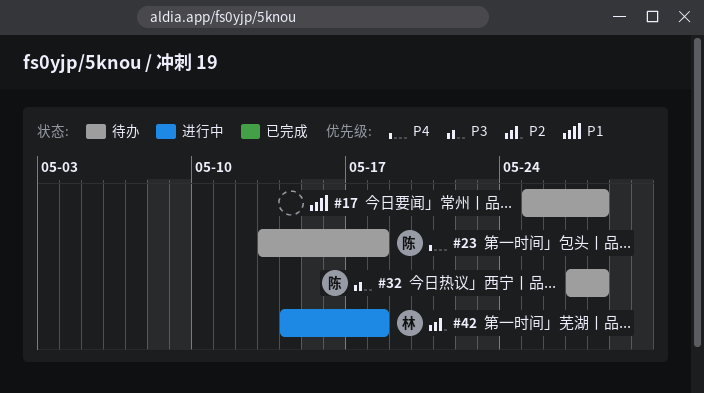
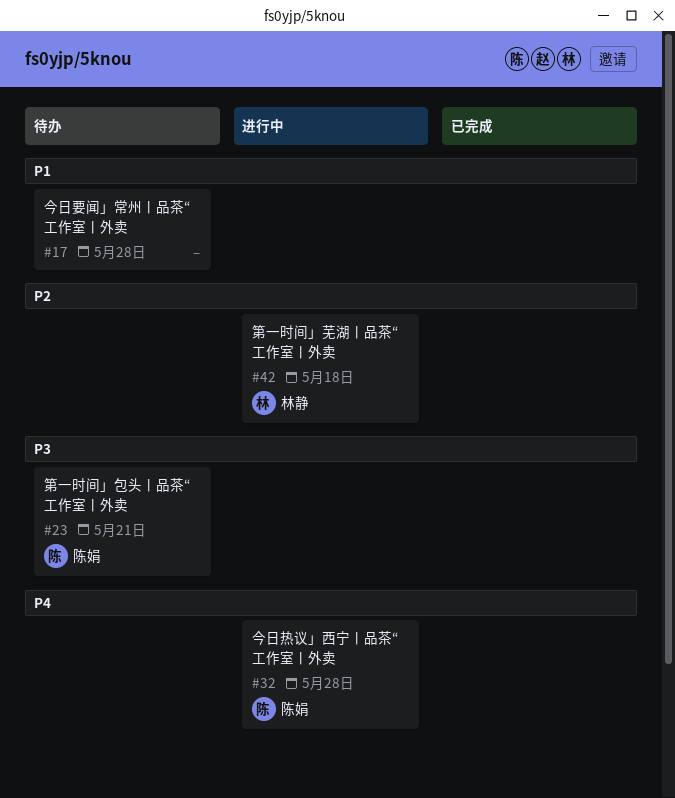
#23, priority: P4 -> P3
#23, due: May 18 -> May 21
#32, status: 待办 -> 进行中
#32, priority: P3 -> P4

